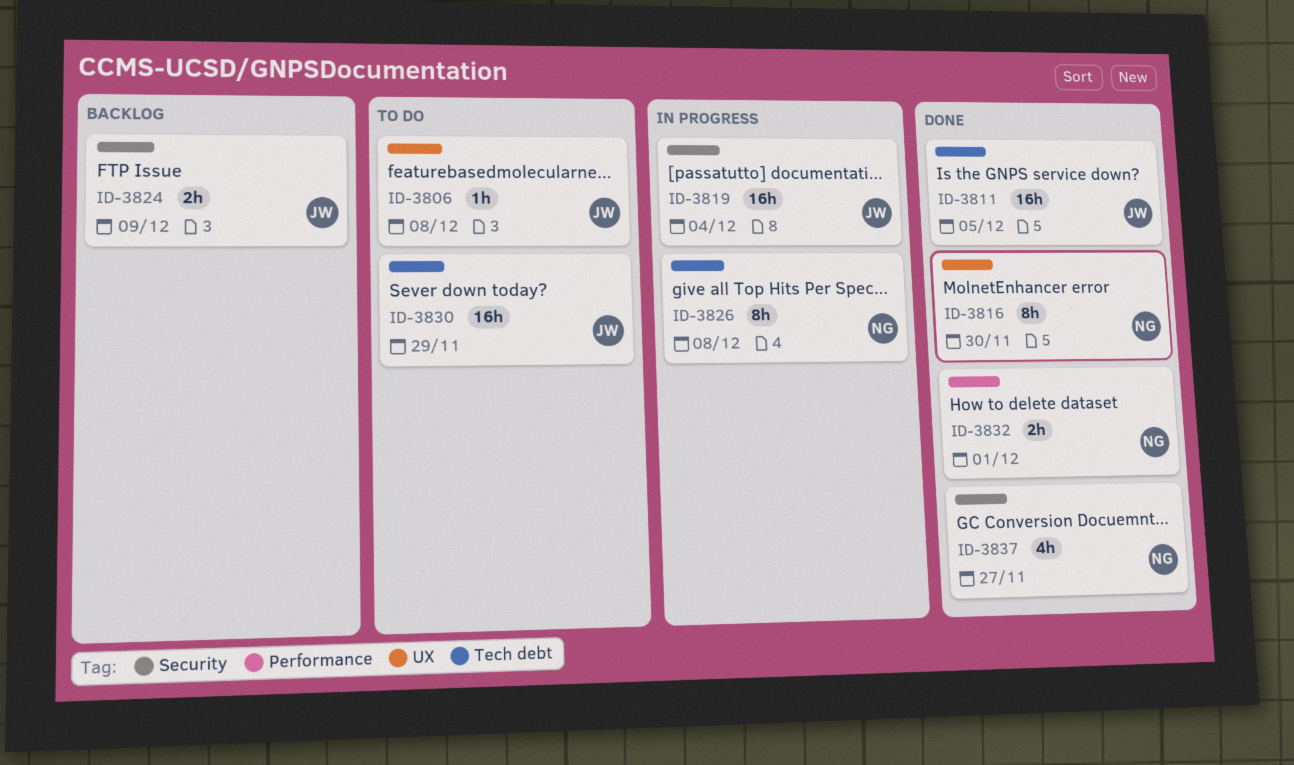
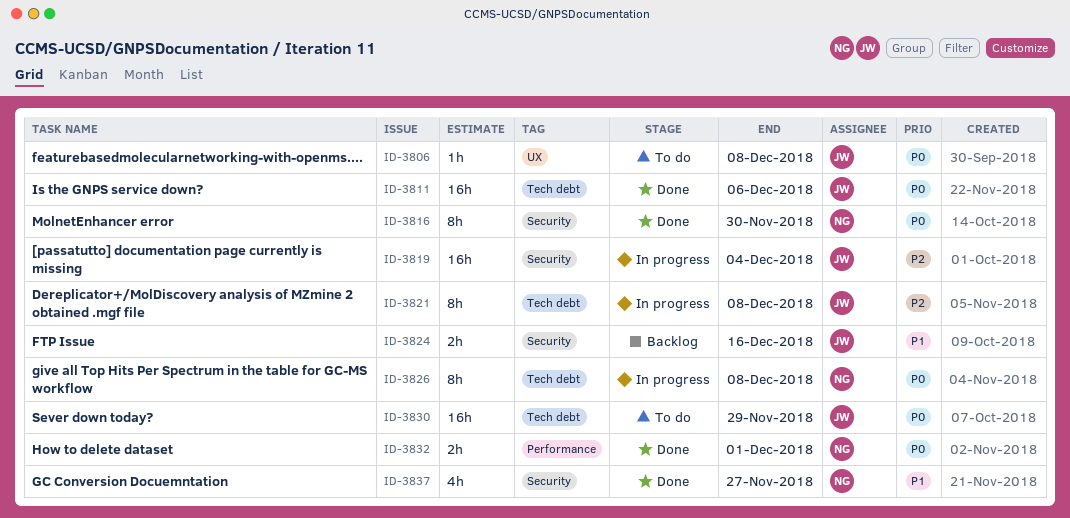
ID-3811, due: Dec 5 -> Dec 6
ID-3816, label: UX -> Security
ID-3821: none -> present
ID-3824, due: Dec 9 -> Dec 16

